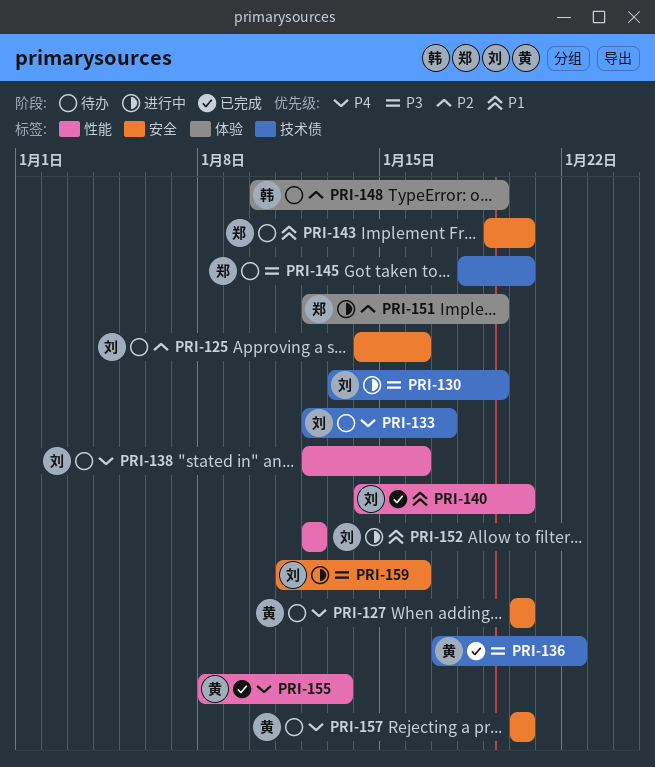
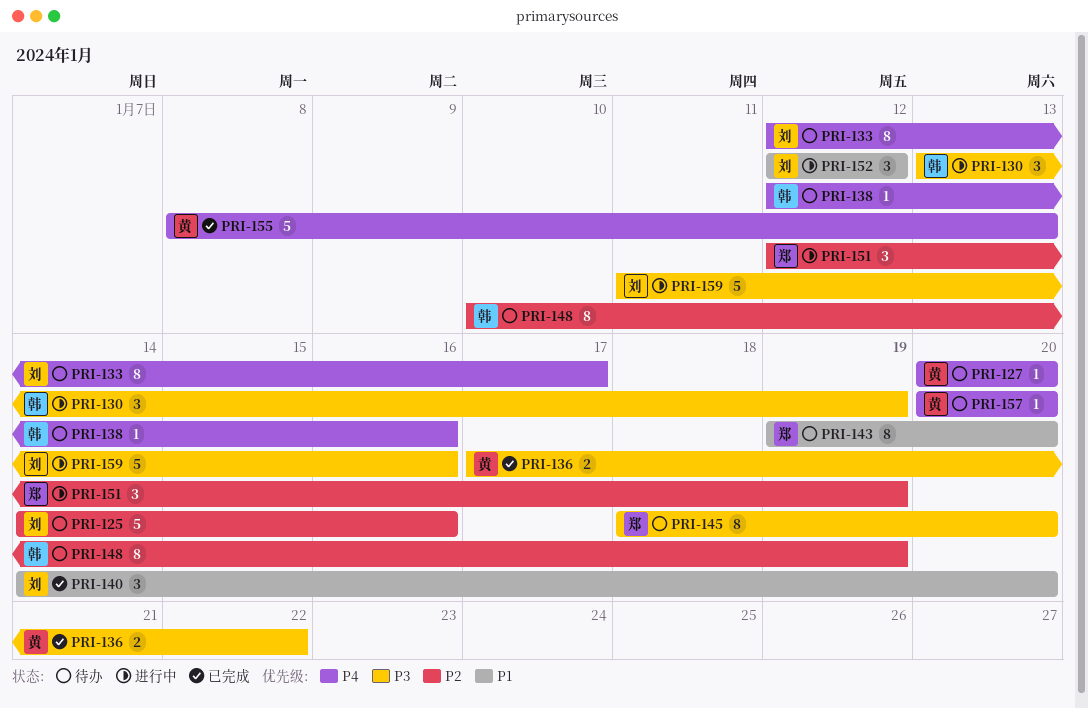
PRI-130, owner: 刘 -> 韩
PRI-138, owner: 刘 -> 韩

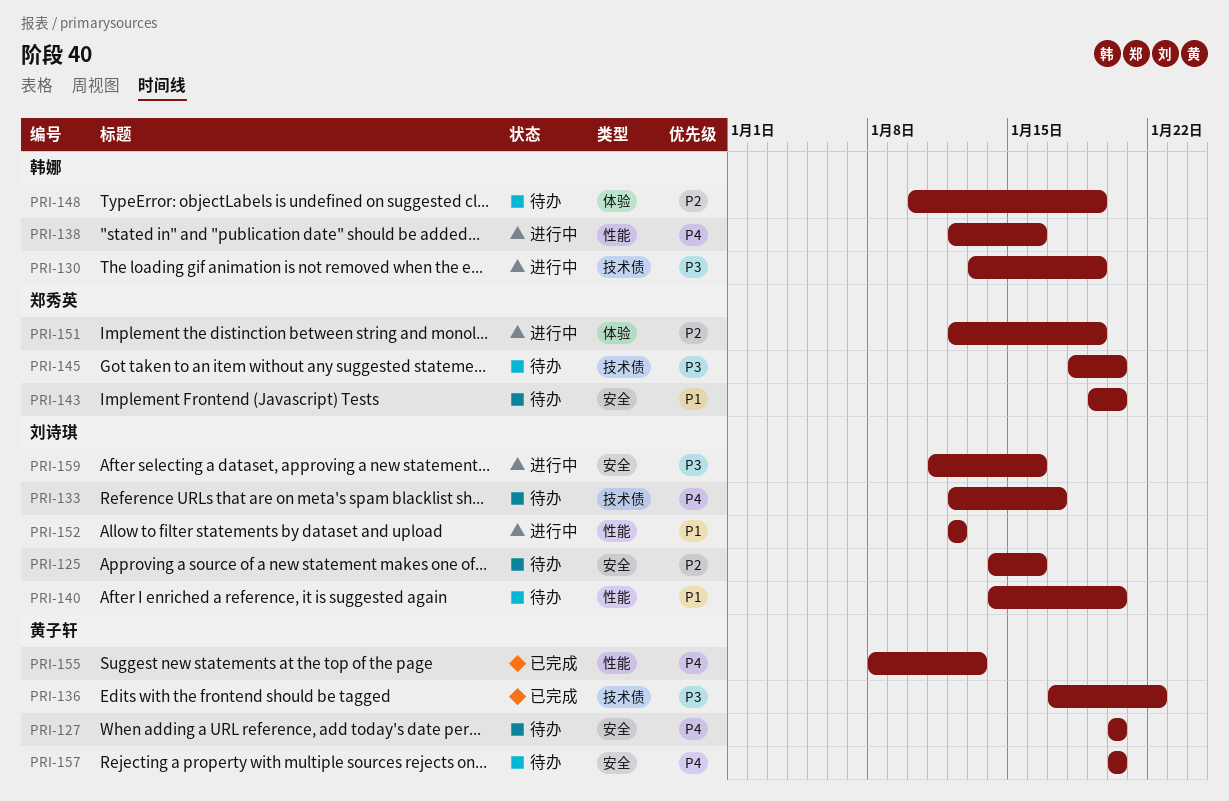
PRI-138, status: 待办 -> 进行中
PRI-140, status: 已完成 -> 待办

